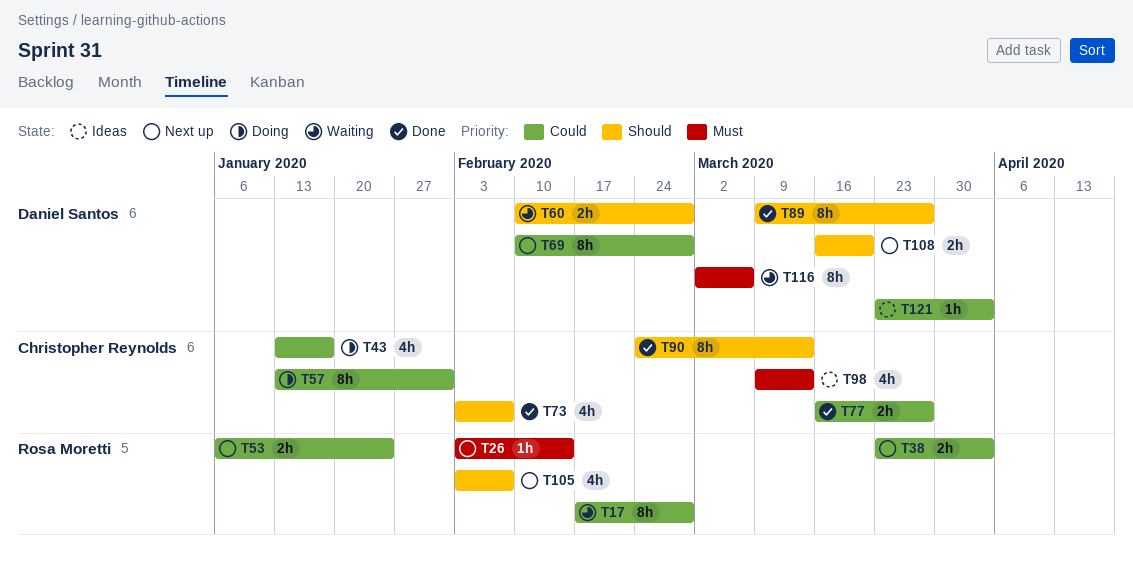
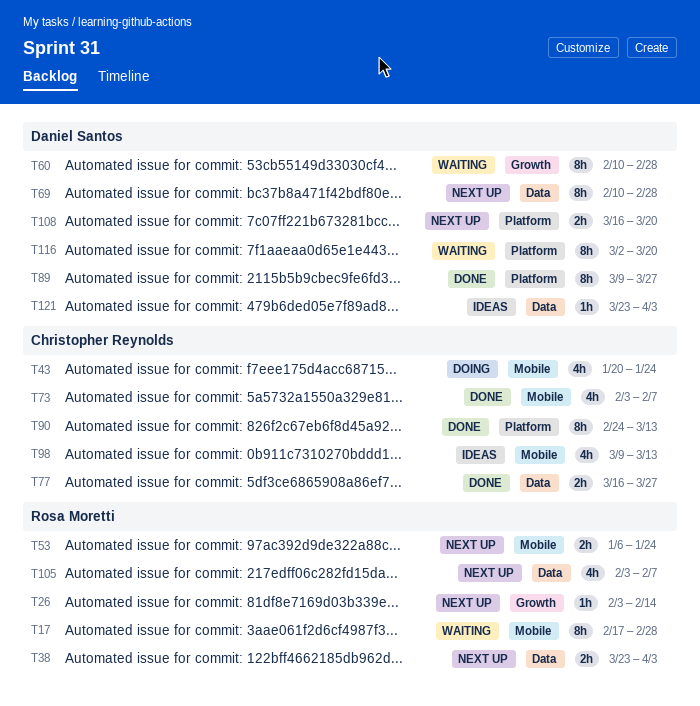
T43, start: Jan 13 -> Jan 20
T43, due: Jan 17 -> Jan 24
T57: present -> none
T60, estimate: 2h -> 8h
T116, due: Mar 6 -> Mar 20

